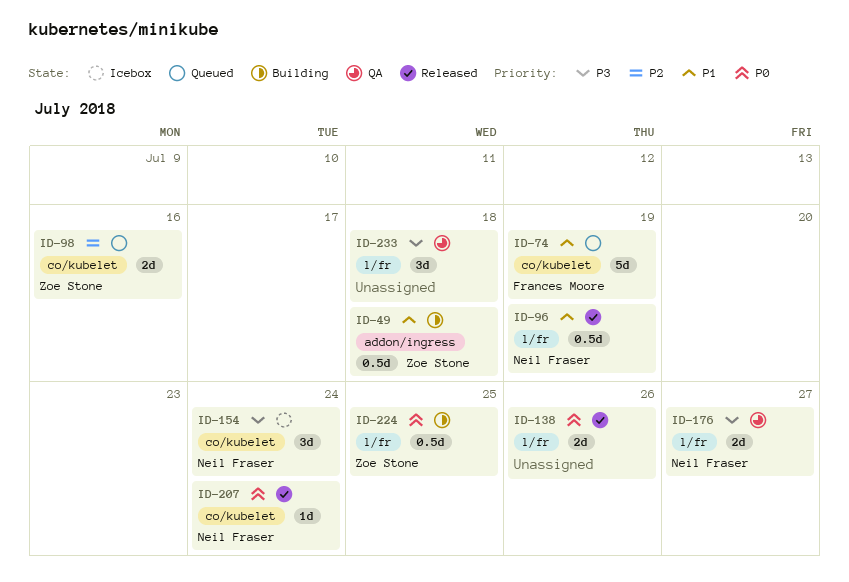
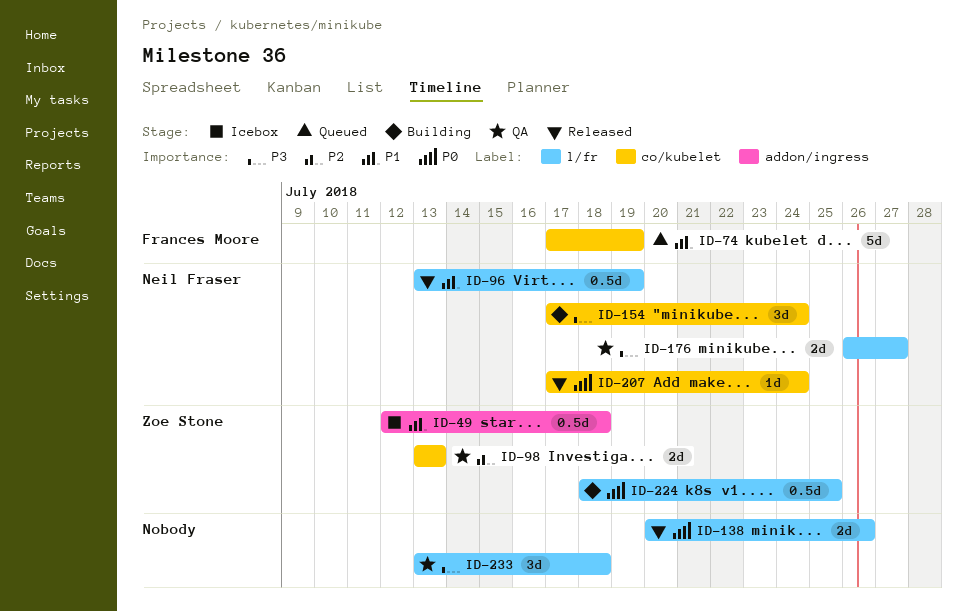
ID-49, status: Building -> Icebox
ID-98, status: Queued -> QA
ID-98, due: Jul 16 -> Jul 13
ID-154, status: Icebox -> Building

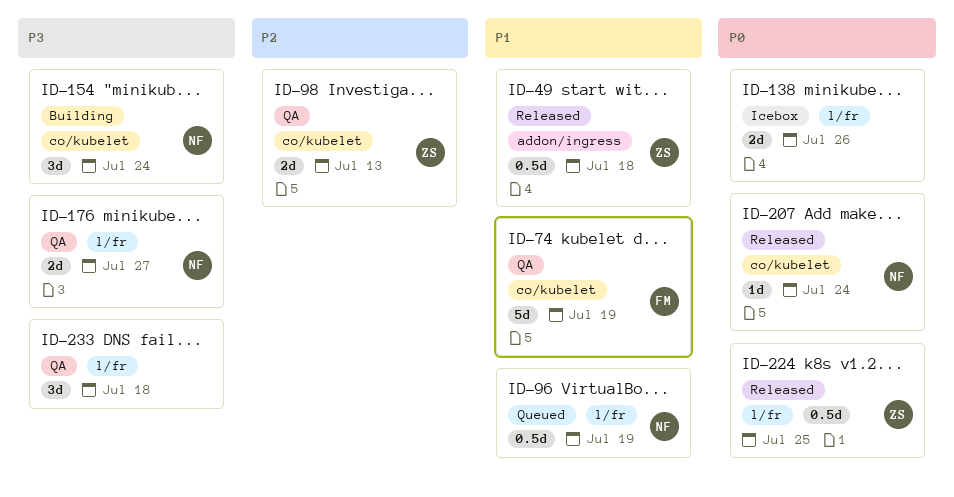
ID-49, status: Icebox -> Released
ID-74, status: Queued -> QA
ID-96, status: Released -> Queued
ID-138, status: Released -> Icebox
ID-224, status: Building -> Released

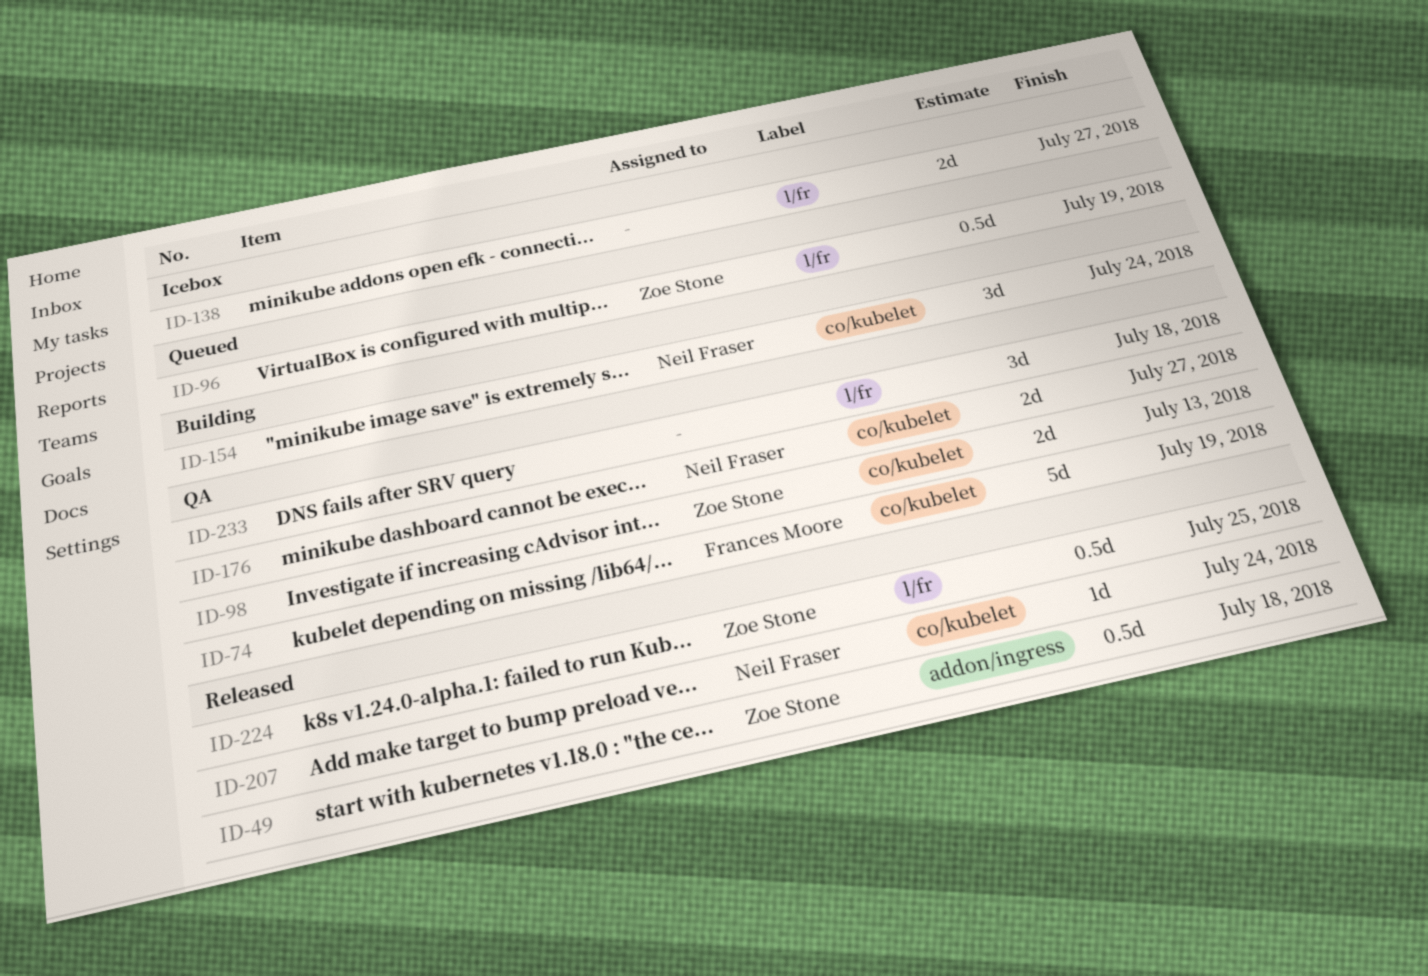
ID-96, owner: Neil Fraser -> Zoe Stone
ID-138, due: Jul 26 -> Jul 27
ID-176, label: l/fr -> co/kubelet

